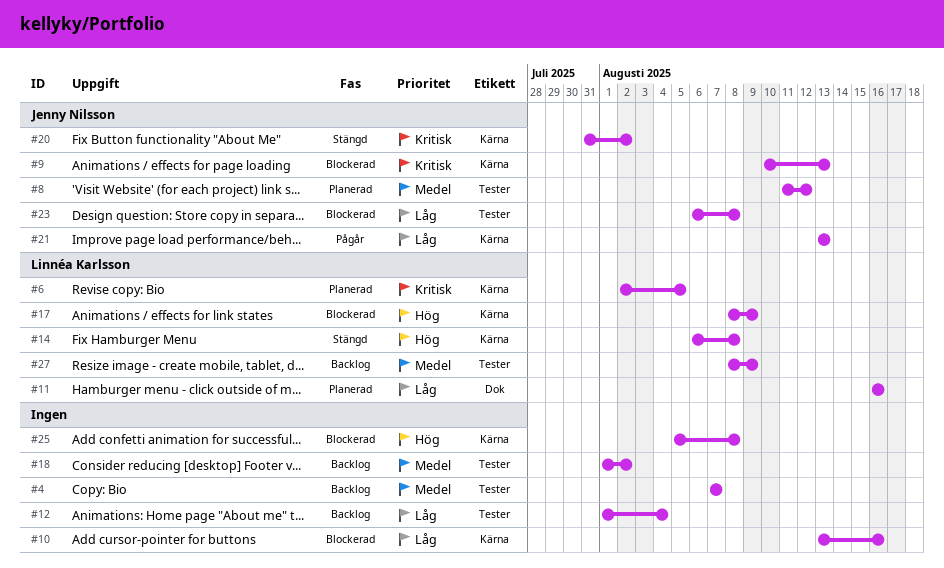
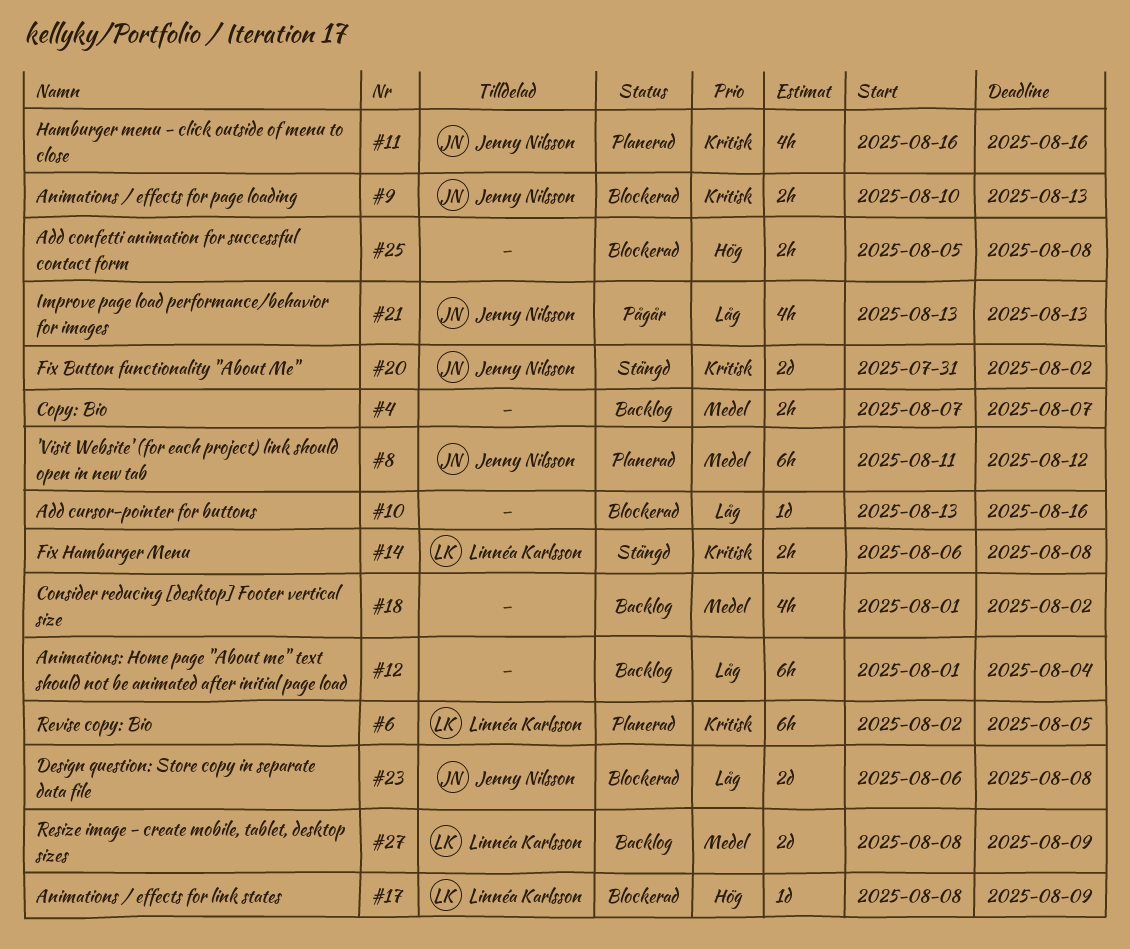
#11, owner: Linnéa Karlsson -> Jenny Nilsson
#11, priority: Låg -> Kritisk
#14, priority: Hög -> Kritisk

